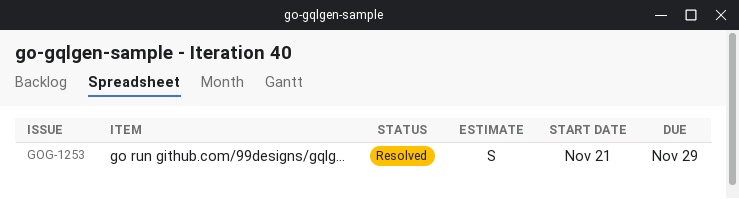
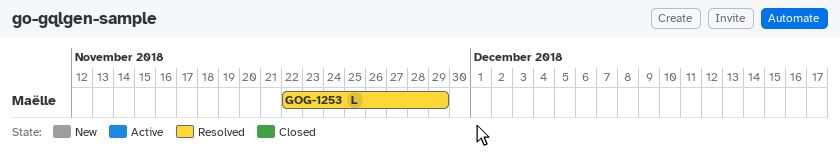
GOG-1253, estimate: S -> L
GOG-1253, start: Nov 21 -> Nov 22

